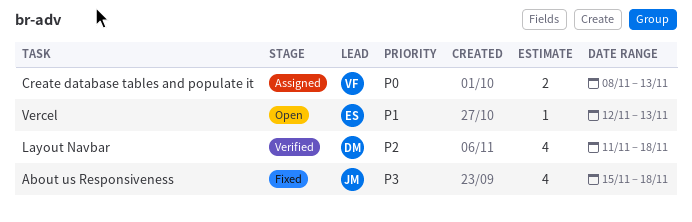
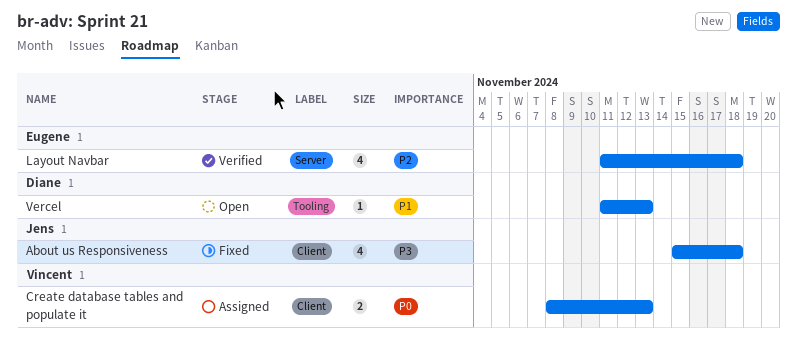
Layout Navbar, owner: Diane -> Eugene
Vercel, owner: Eugene -> Diane
Vercel, start: Nov 12 -> Nov 11

